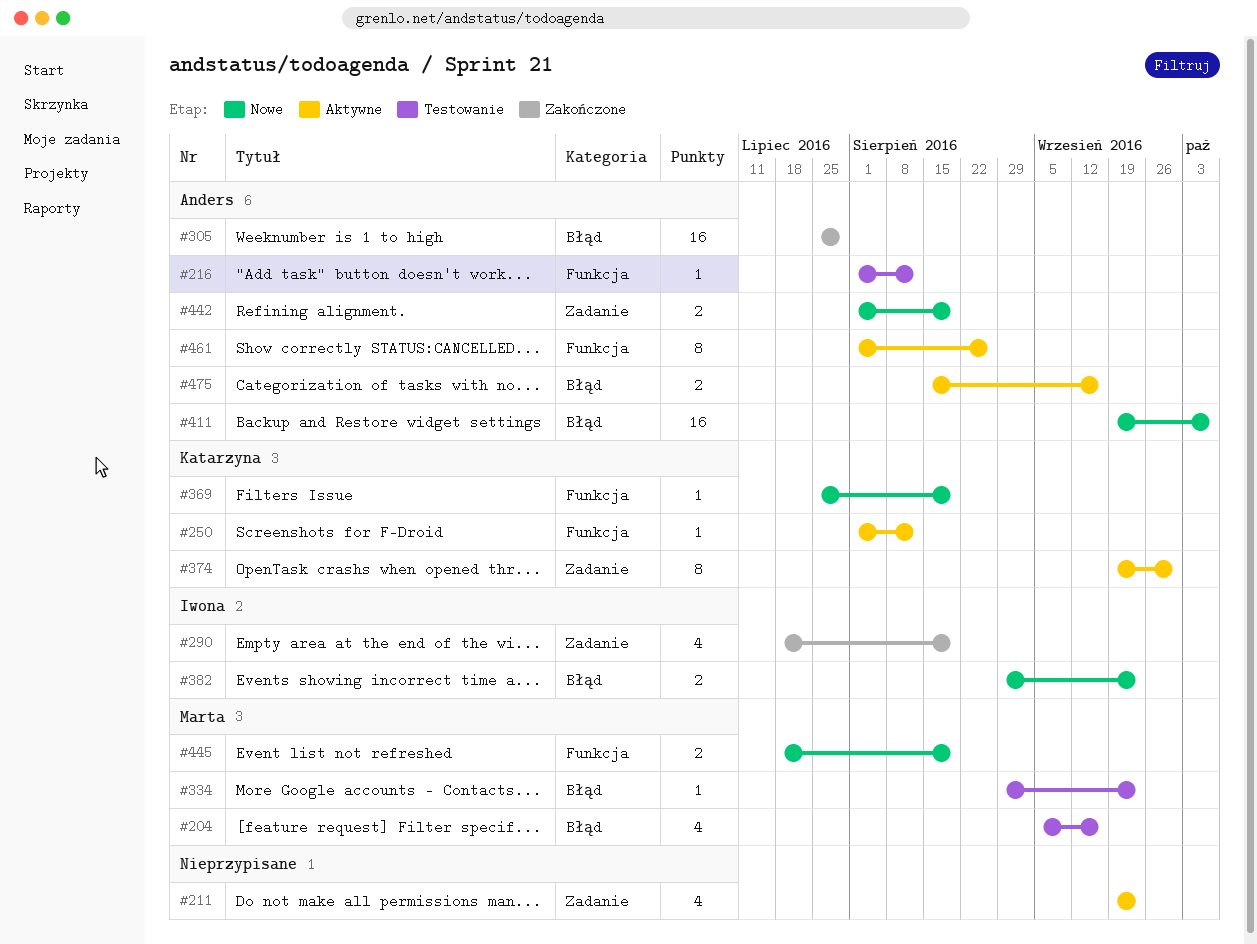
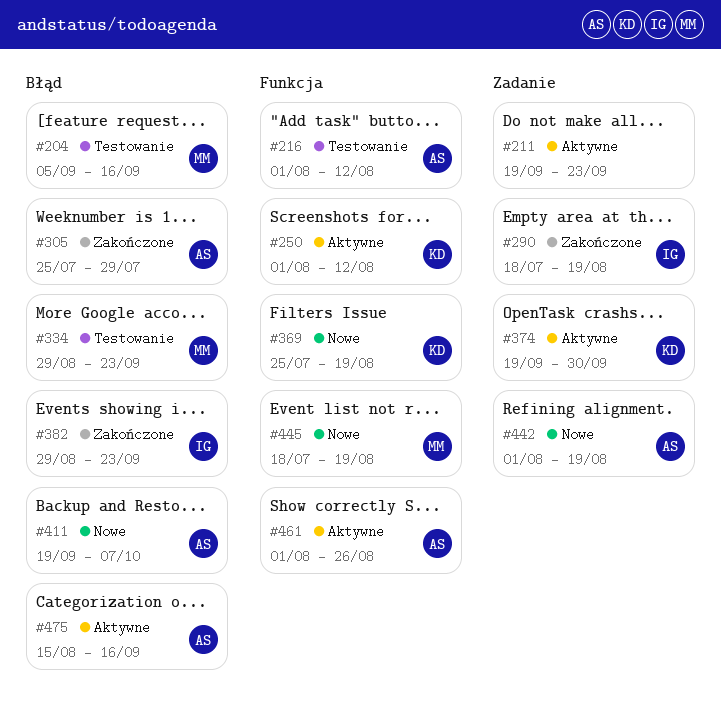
#382, status: Nowe -> Zakończone

